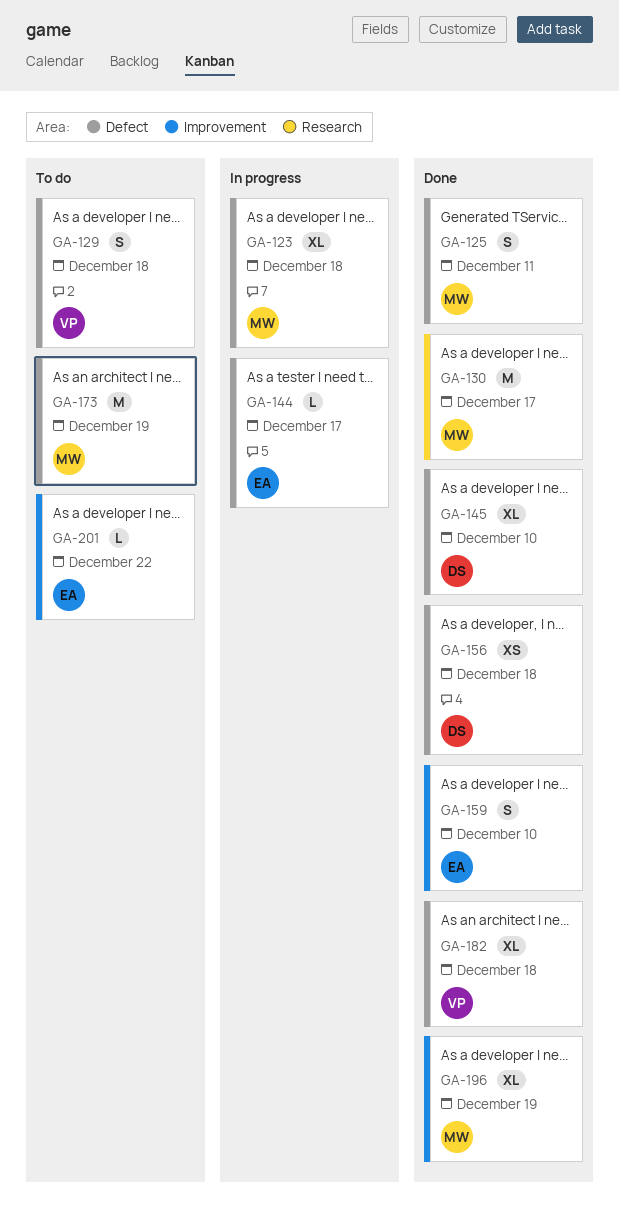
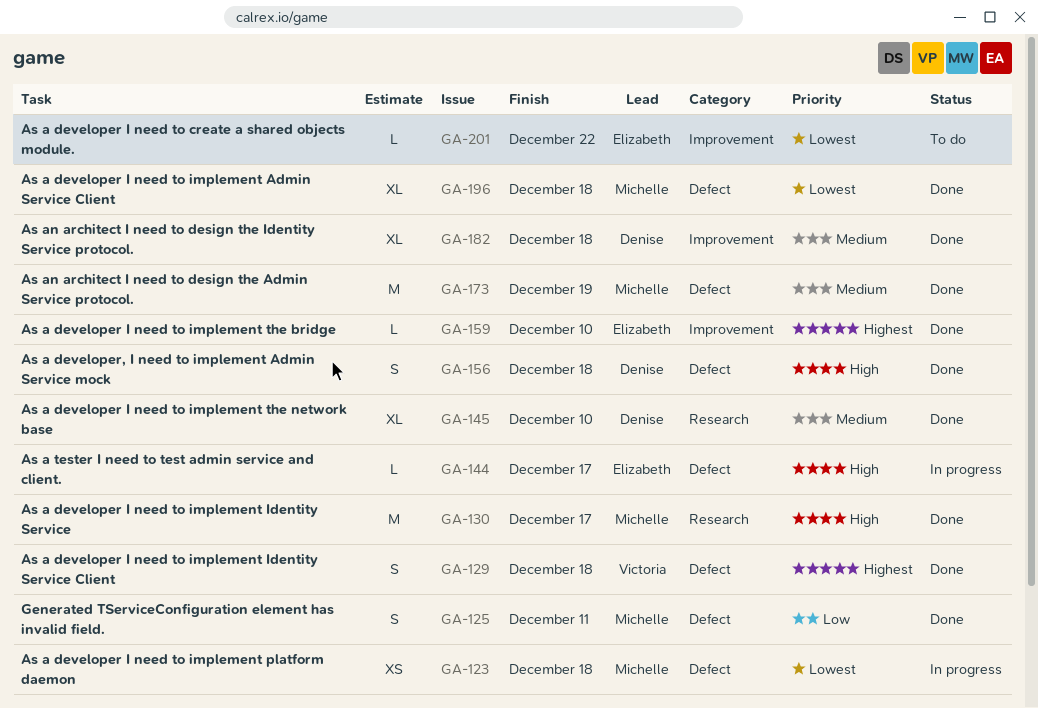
GA-123, estimate: XL -> XS
GA-129, status: To do -> Done
GA-145, label: Defect -> Research
GA-156, estimate: XS -> S
GA-159, estimate: S -> L
GA-173, status: To do -> Done
GA-182, owner: Victoria -> Denise
GA-182, label: Defect -> Improvement
GA-196, label: Improvement -> Defect
GA-196, due: Dec 19 -> Dec 18

